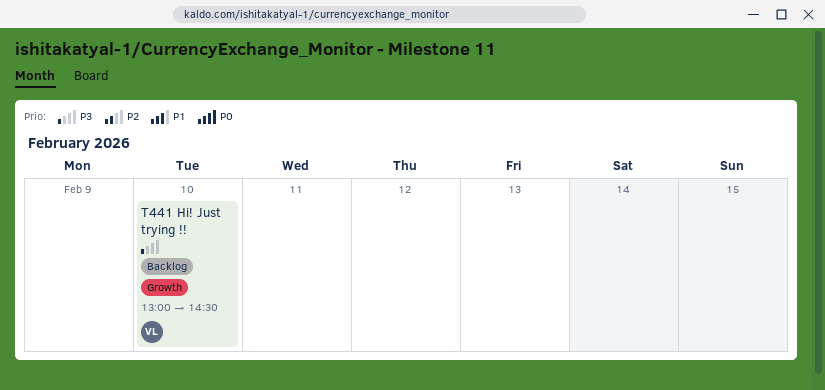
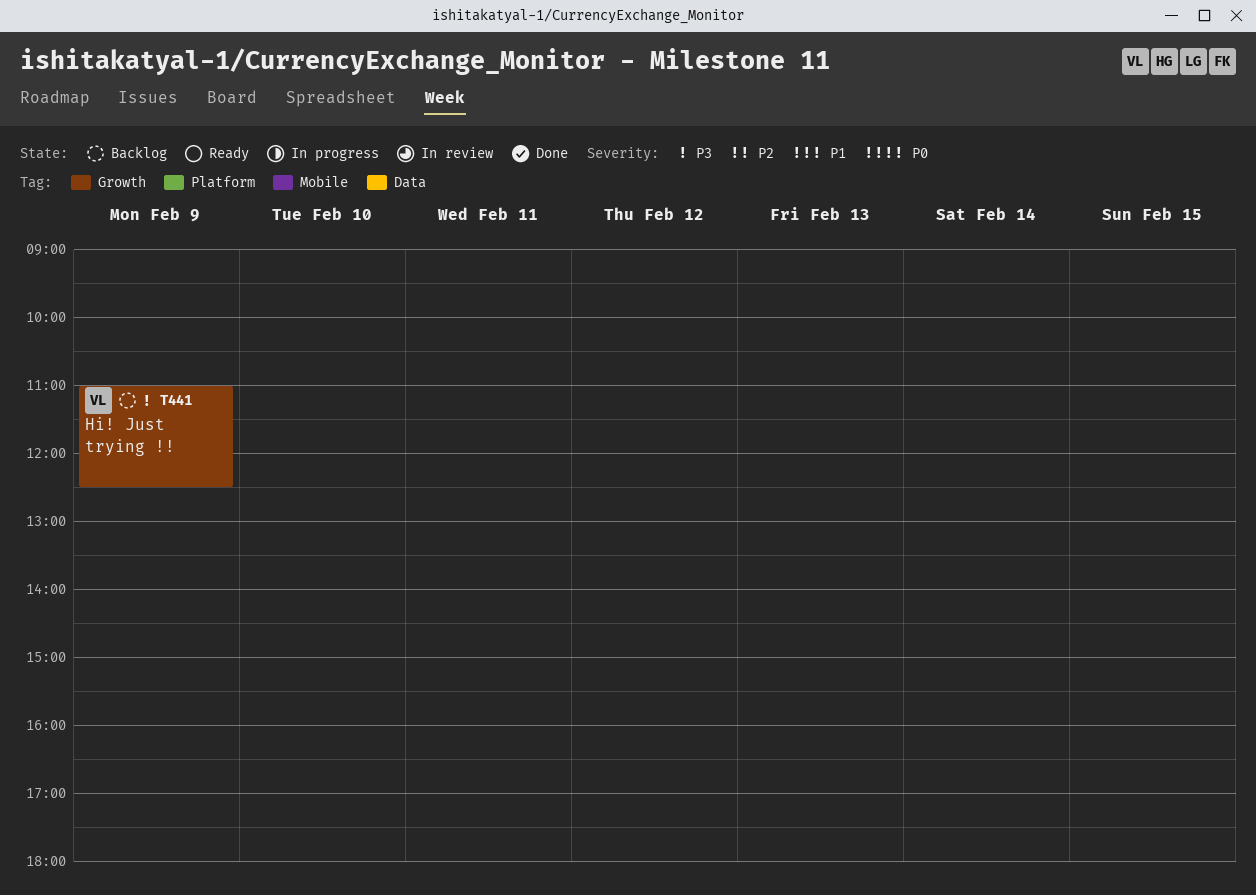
T441, day: Feb 10 -> Feb 9
T441, begins: 13:00 -> 11:00
T441, ends: 14:30 -> 12:30

